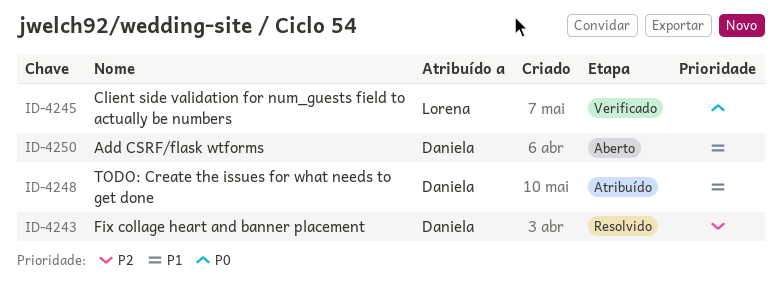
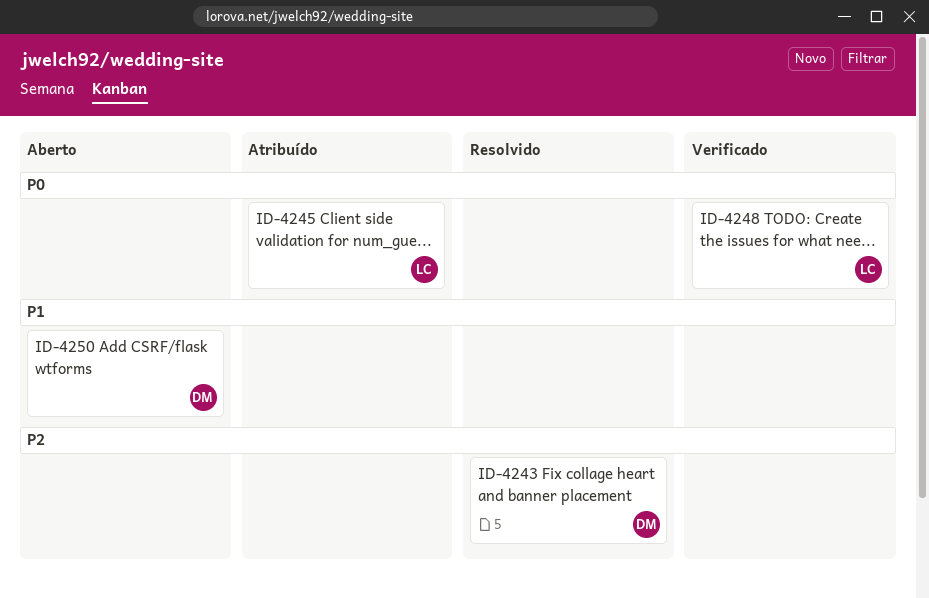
ID-4245, status: Verificado -> Atribuído
ID-4248, status: Atribuído -> Verificado
ID-4248, owner: Daniela -> Lorena
ID-4248, priority: P1 -> P0

